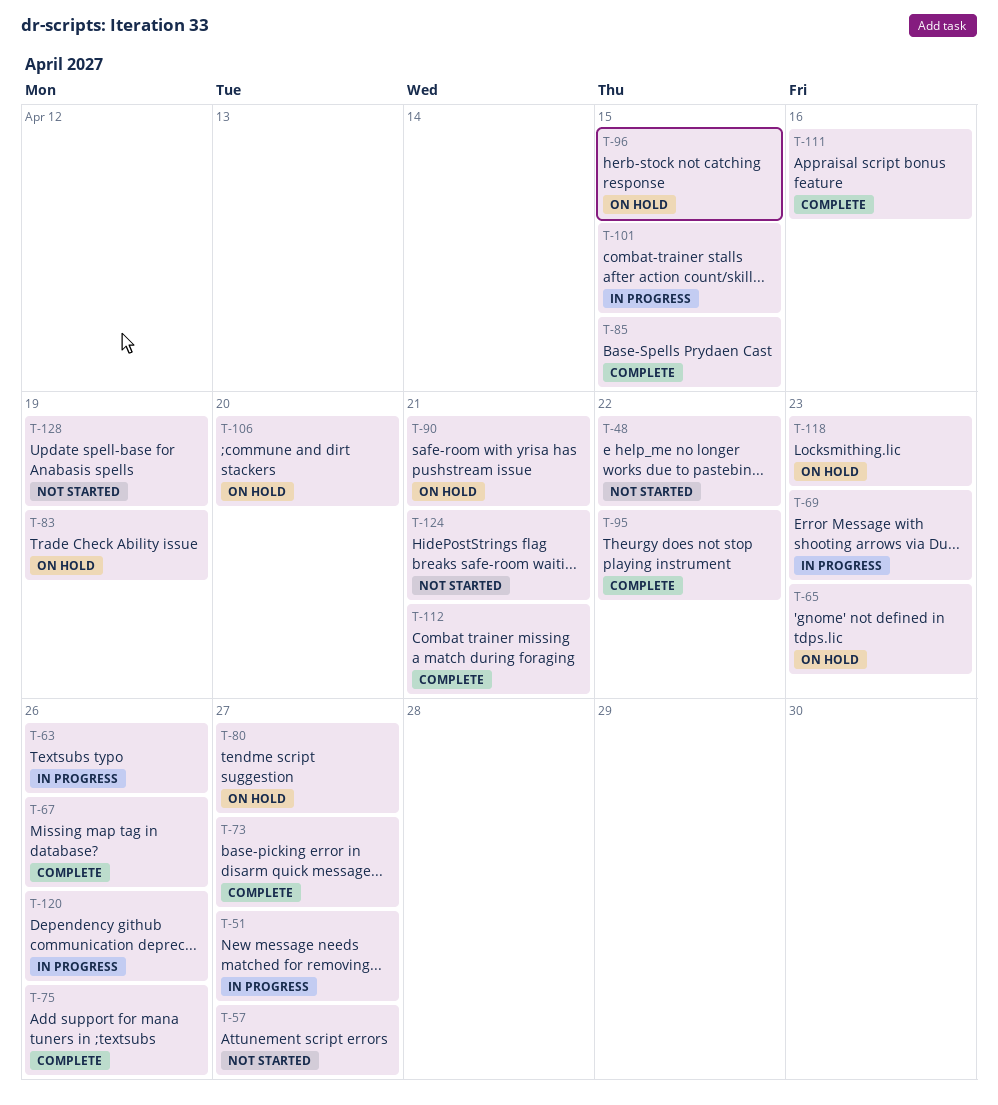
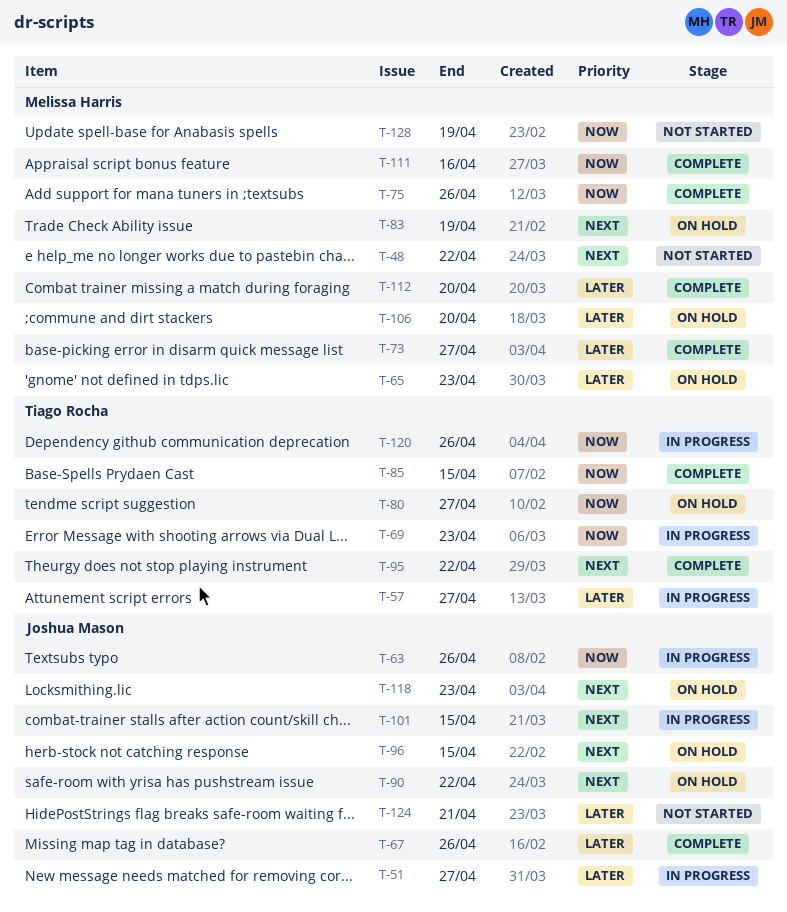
T-57, status: Not started -> In progress
T-90, due: Apr 21 -> Apr 22
T-112, due: Apr 21 -> Apr 20

